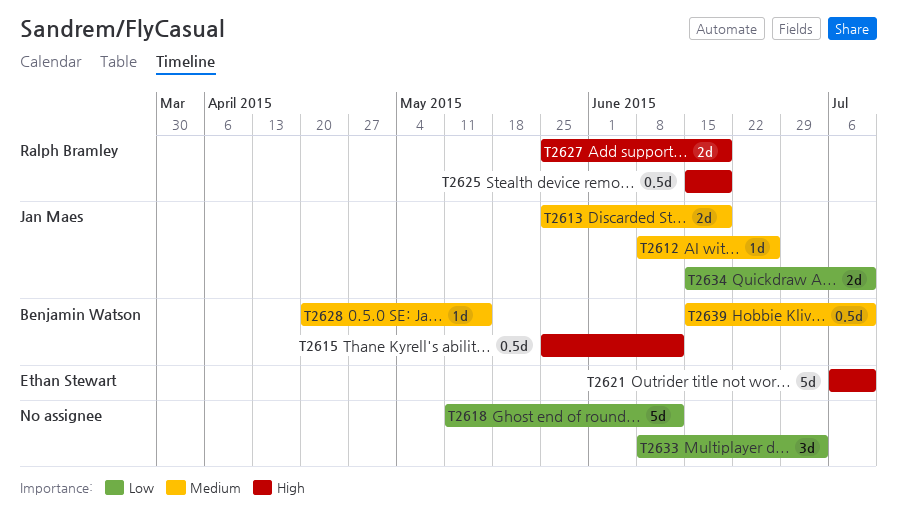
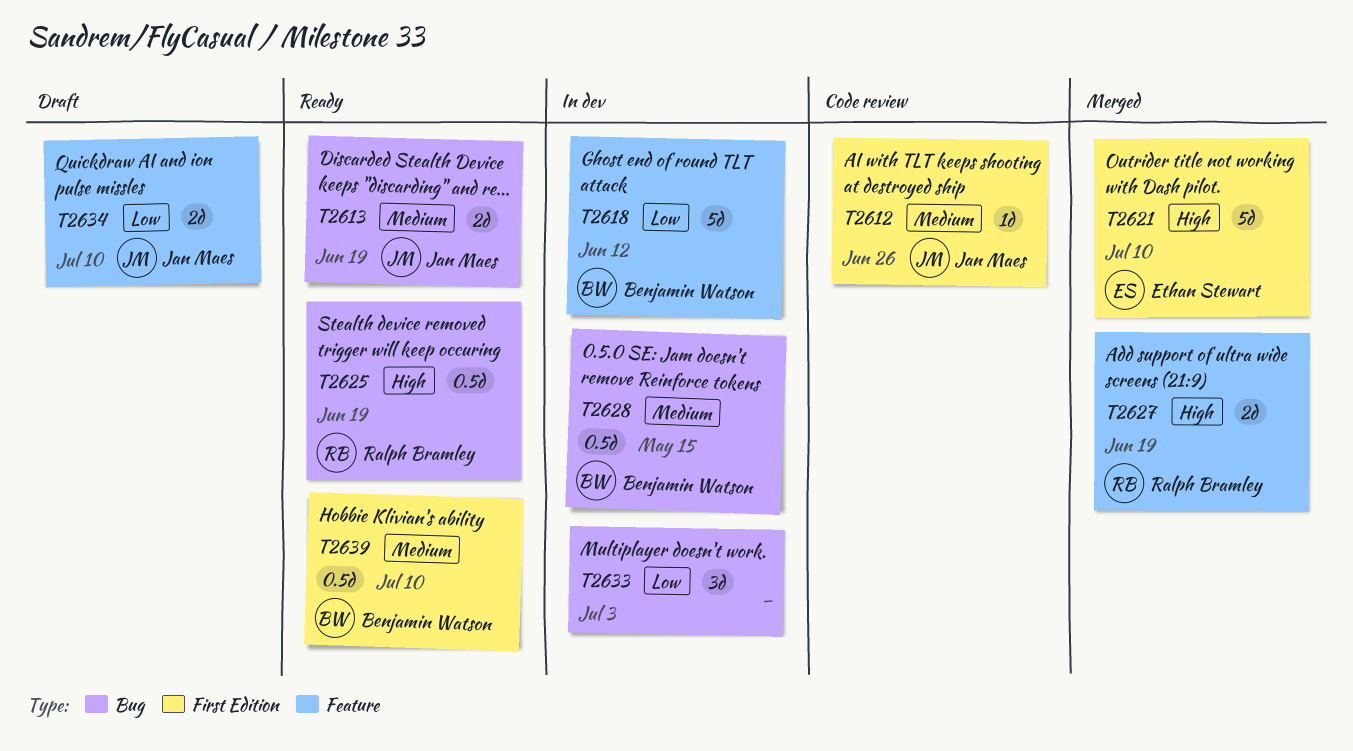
T2615: present -> none
T2618, owner: none -> Benjamin Watson
T2628, estimate: 1d -> 0.5d

